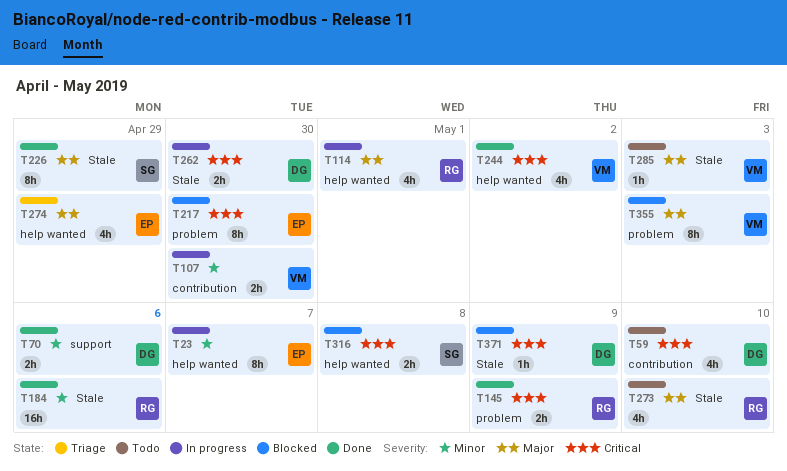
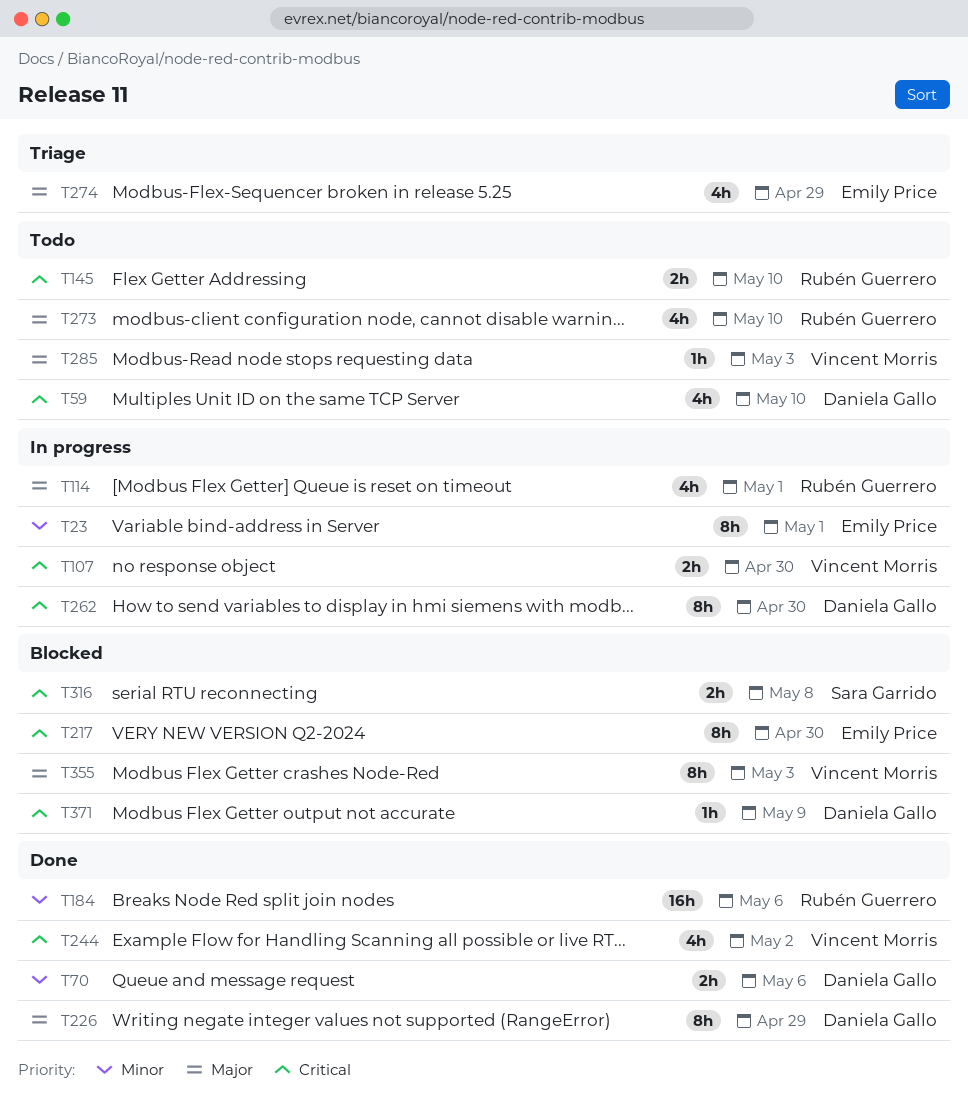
T23, due: May 7 -> May 1
T107, priority: Minor -> Critical
T145, status: Done -> Todo
T145, due: May 9 -> May 10
T226, owner: Sara Garrido -> Daniela Gallo
T262, estimate: 2h -> 8h

